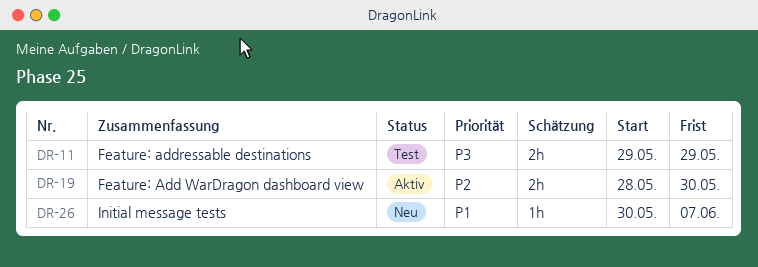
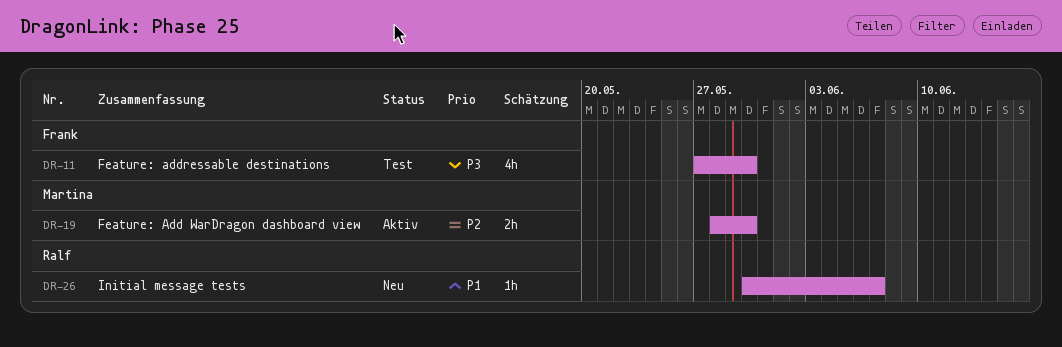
DR-11, estimate: 2h -> 4h
DR-11, start: May 29 -> May 27
DR-11, due: May 29 -> May 30

